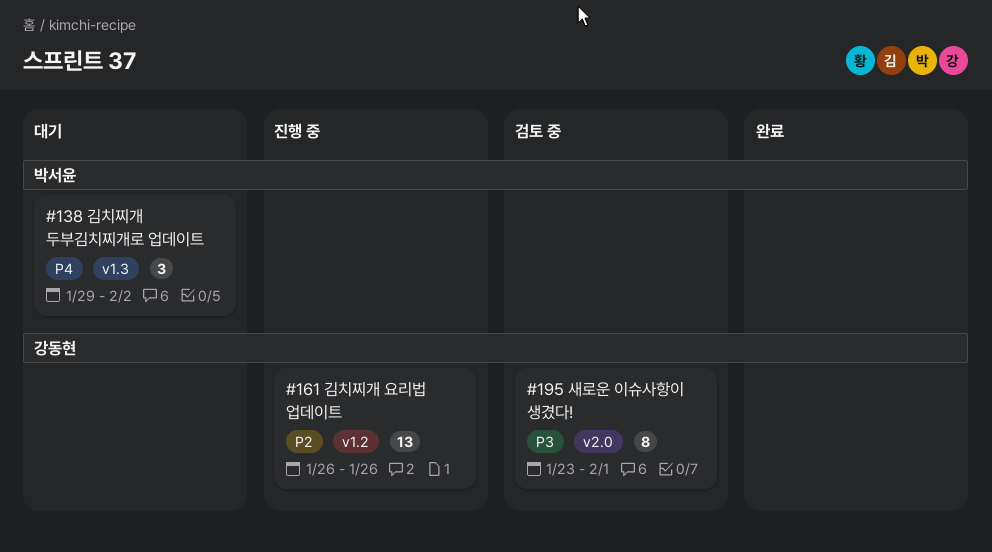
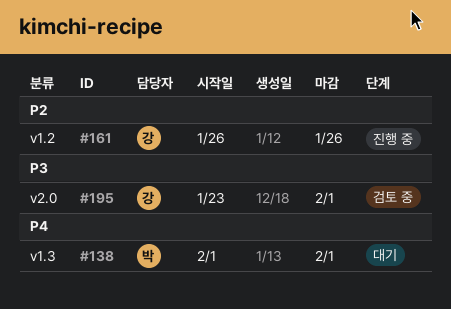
#138, start: Jan 29 -> Feb 1
#138, due: Feb 2 -> Feb 1

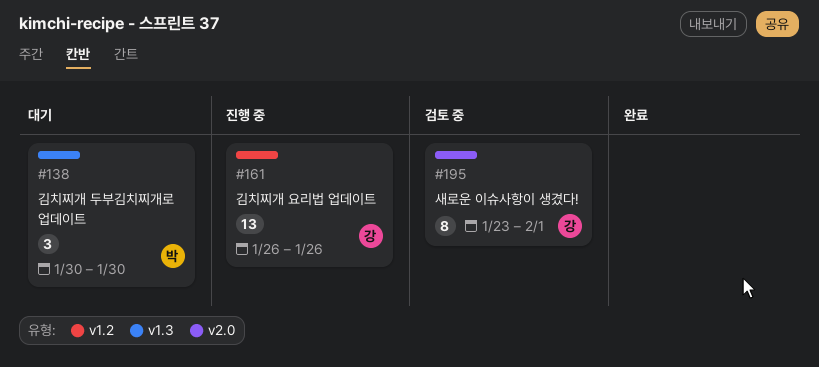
#138, start: Feb 1 -> Jan 30
#138, due: Feb 1 -> Jan 30

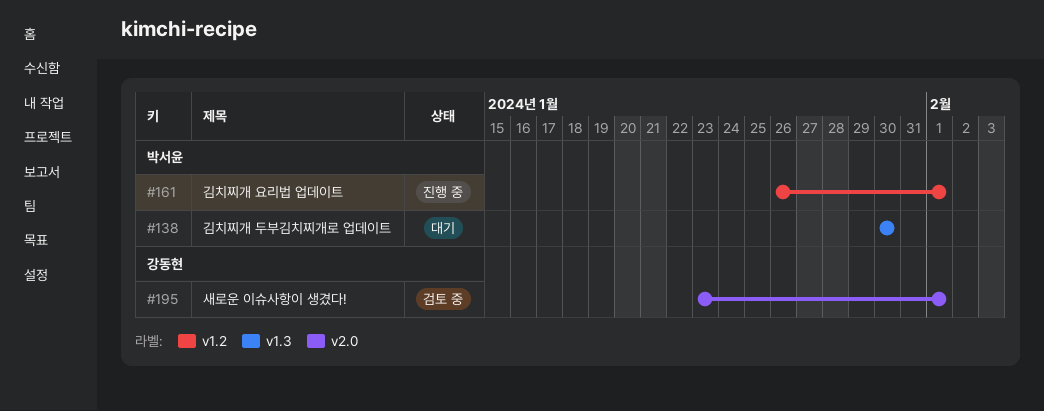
#161, owner: 강동현 -> 박서윤
#161, due: Jan 26 -> Feb 1

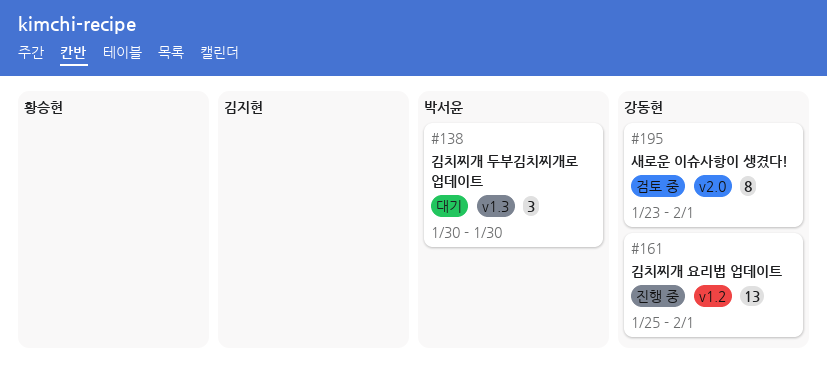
#161, owner: 박서윤 -> 강동현
#161, start: Jan 26 -> Jan 25

